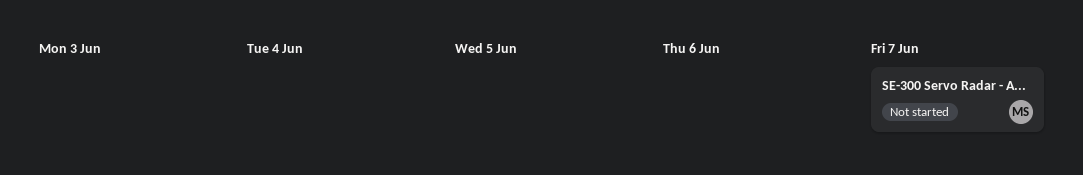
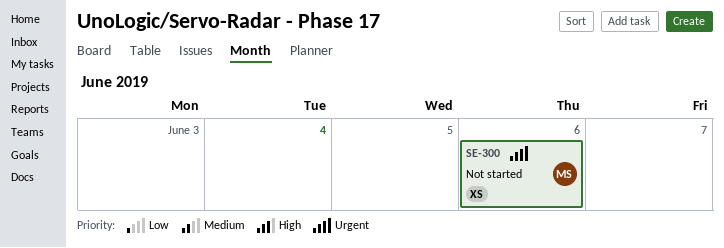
SE-300, due: Jun 7 -> Jun 6

